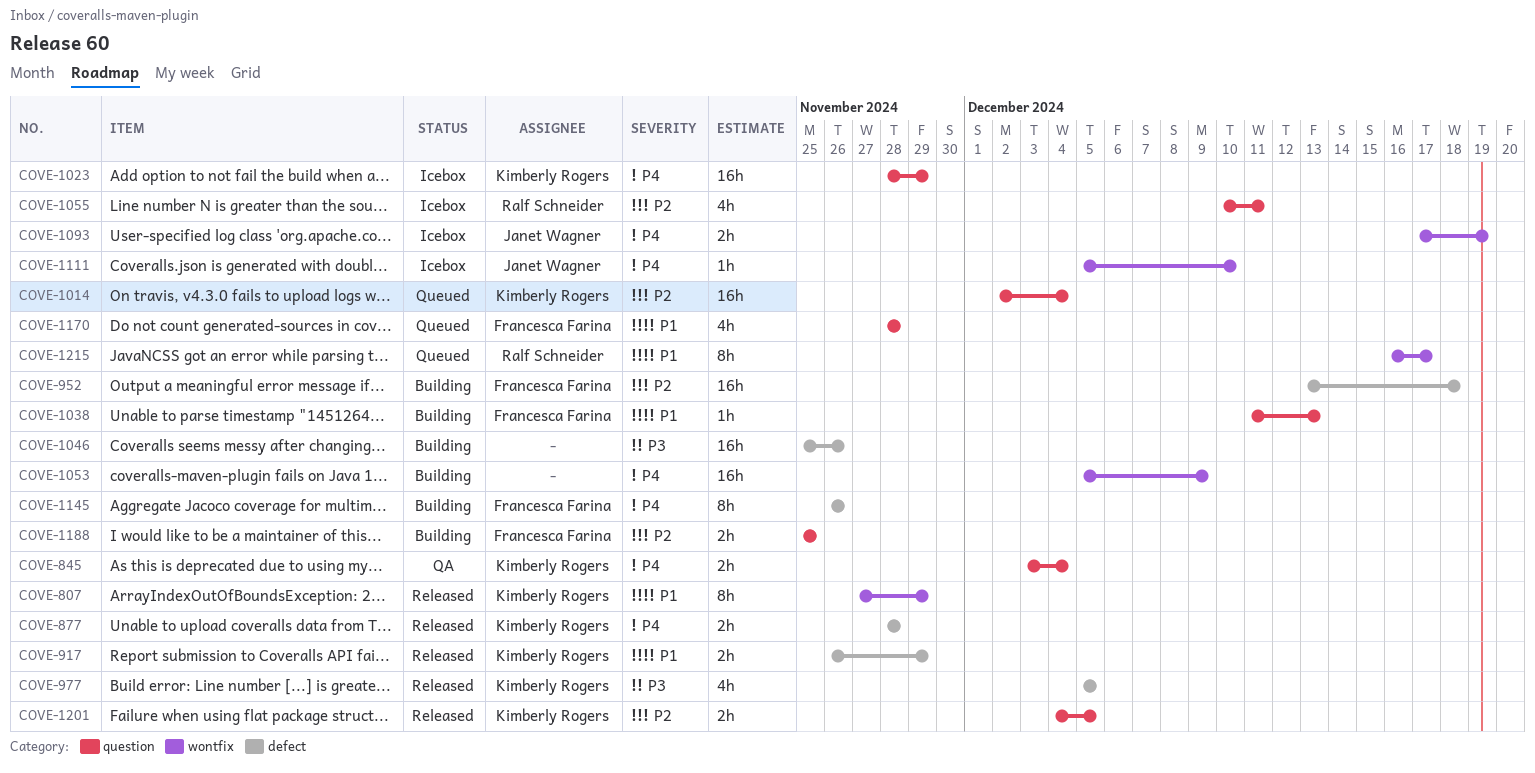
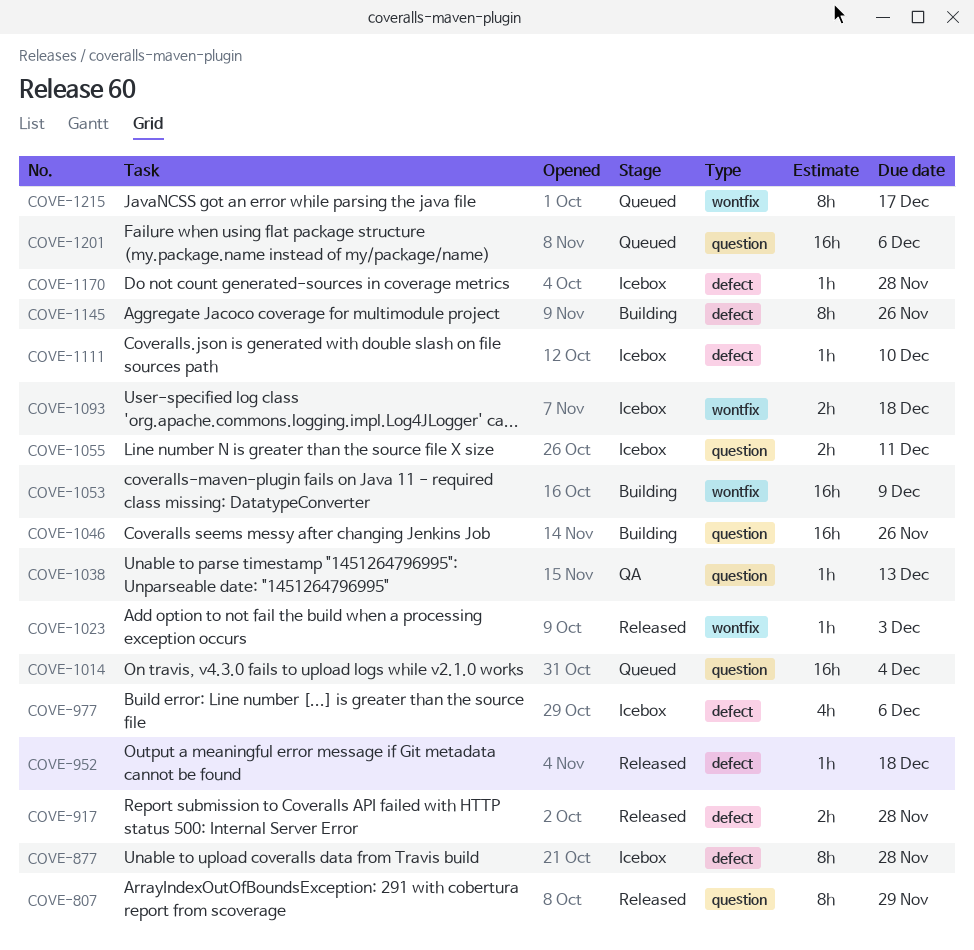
COVE-807, label: wontfix -> question
COVE-845: present -> none
COVE-877, status: Released -> Icebox
COVE-877, estimate: 2h -> 8h
COVE-917, due: Nov 29 -> Nov 28
COVE-952, status: Building -> Released
COVE-952, estimate: 16h -> 1h
COVE-977, status: Released -> Icebox
COVE-977, due: Dec 5 -> Dec 6
COVE-1023, status: Icebox -> Released
COVE-1023, label: question -> wontfix
COVE-1023, estimate: 16h -> 1h
COVE-1023, due: Nov 29 -> Dec 3
COVE-1038, status: Building -> QA
COVE-1046, label: defect -> question
COVE-1055, estimate: 4h -> 2h
COVE-1093, due: Dec 19 -> Dec 18
COVE-1111, label: wontfix -> defect
COVE-1170, status: Queued -> Icebox
COVE-1170, label: question -> defect
COVE-1170, estimate: 4h -> 1h
COVE-1188: present -> none
COVE-1201, status: Released -> Queued
COVE-1201, estimate: 2h -> 16h
COVE-1201, due: Dec 5 -> Dec 6

